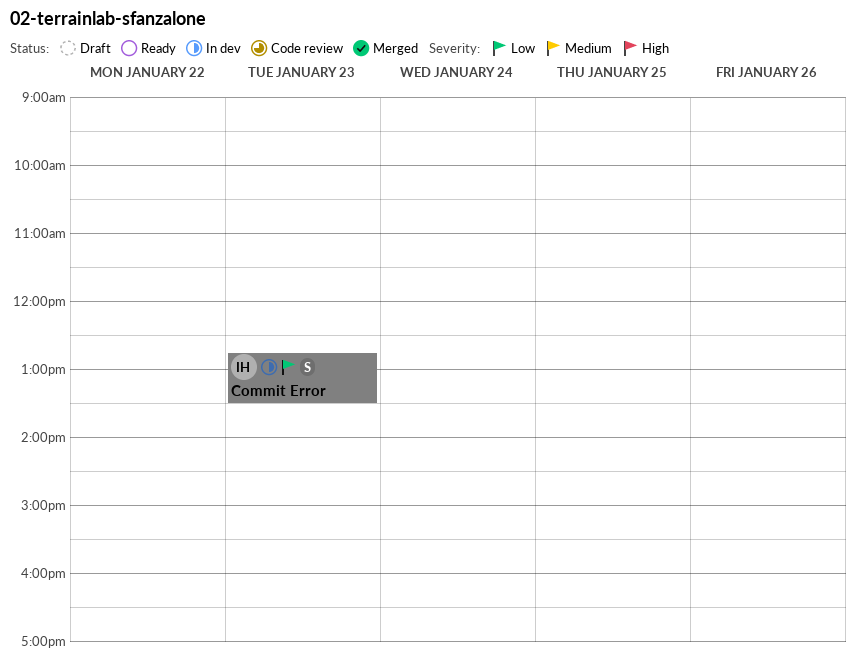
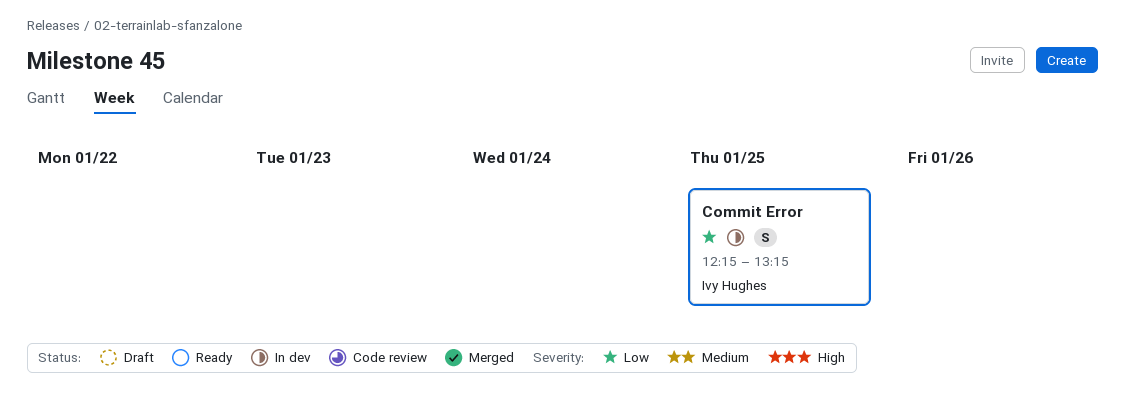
Commit Error, day: Jan 23 -> Jan 25
Commit Error, begins: 12:45 -> 12:15
Commit Error, ends: 13:30 -> 13:15

